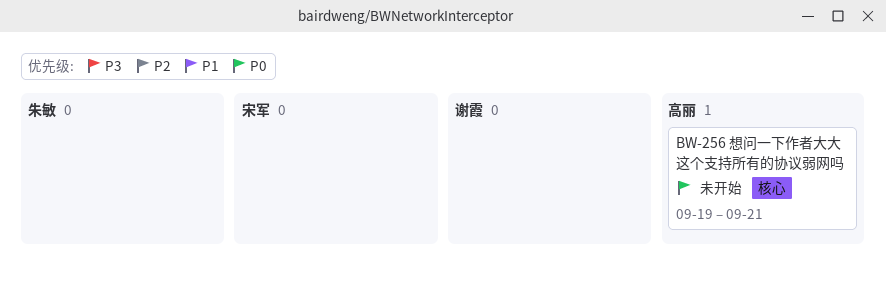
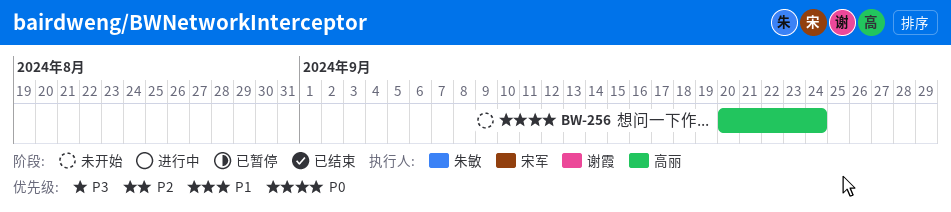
BW-256, start: Sep 19 -> Sep 20
BW-256, due: Sep 21 -> Sep 24

